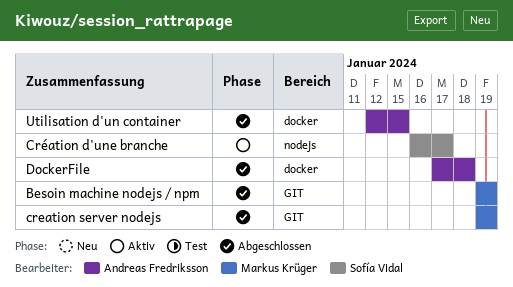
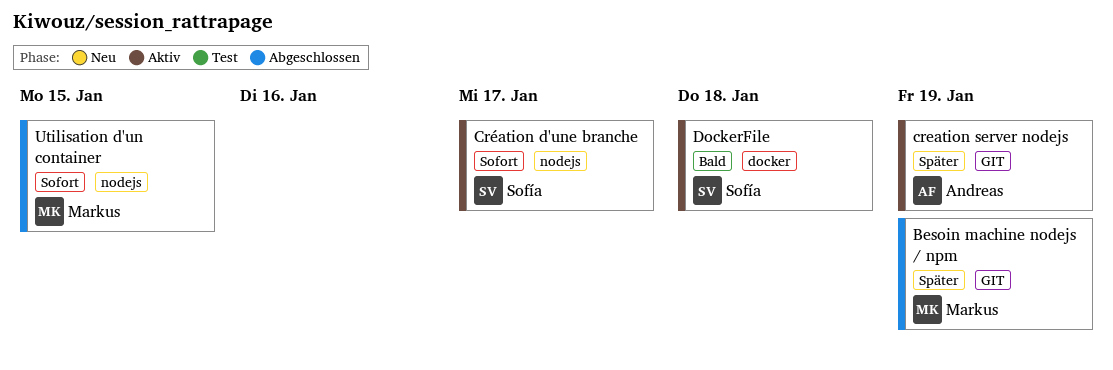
creation server nodejs, status: Abgeschlossen -> Aktiv
creation server nodejs, owner: Markus Krüger -> Andreas Fredriksson
DockerFile, status: Abgeschlossen -> Aktiv
DockerFile, owner: Andreas Fredriksson -> Sofía Vidal
Utilisation d'un container, owner: Andreas Fredriksson -> Markus Krüger
Utilisation d'un container, label: docker -> nodejs

